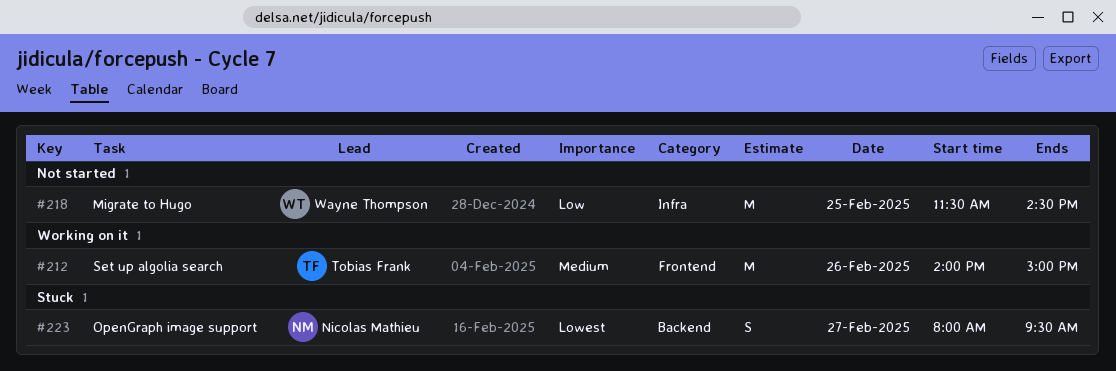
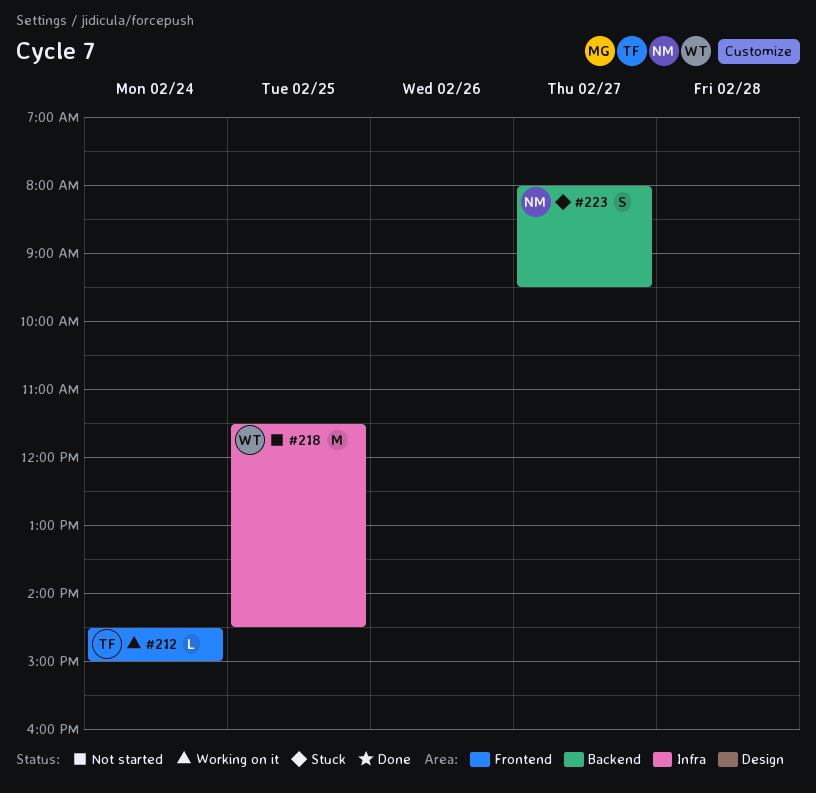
#212, estimate: M -> L
#212, day: Feb 26 -> Feb 24
#212, begins: 14:00 -> 14:30

